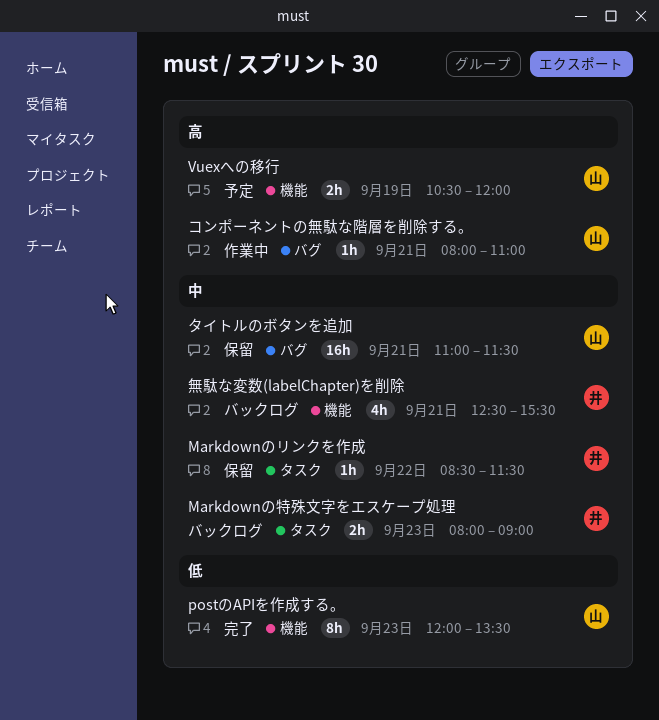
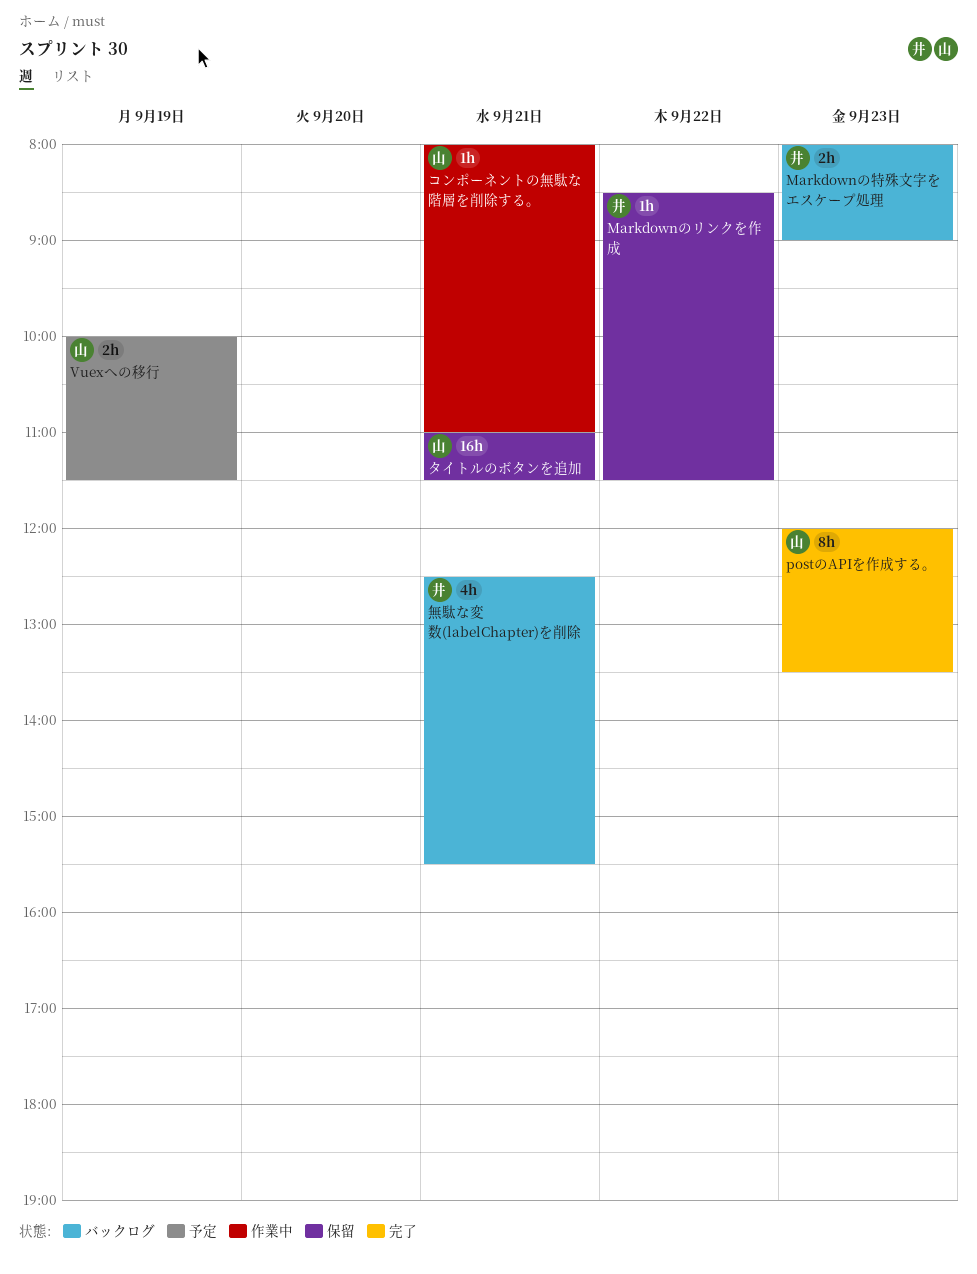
Vuexへの移行, begins: 10:30 -> 10:00
Vuexへの移行, ends: 12:00 -> 11:30

